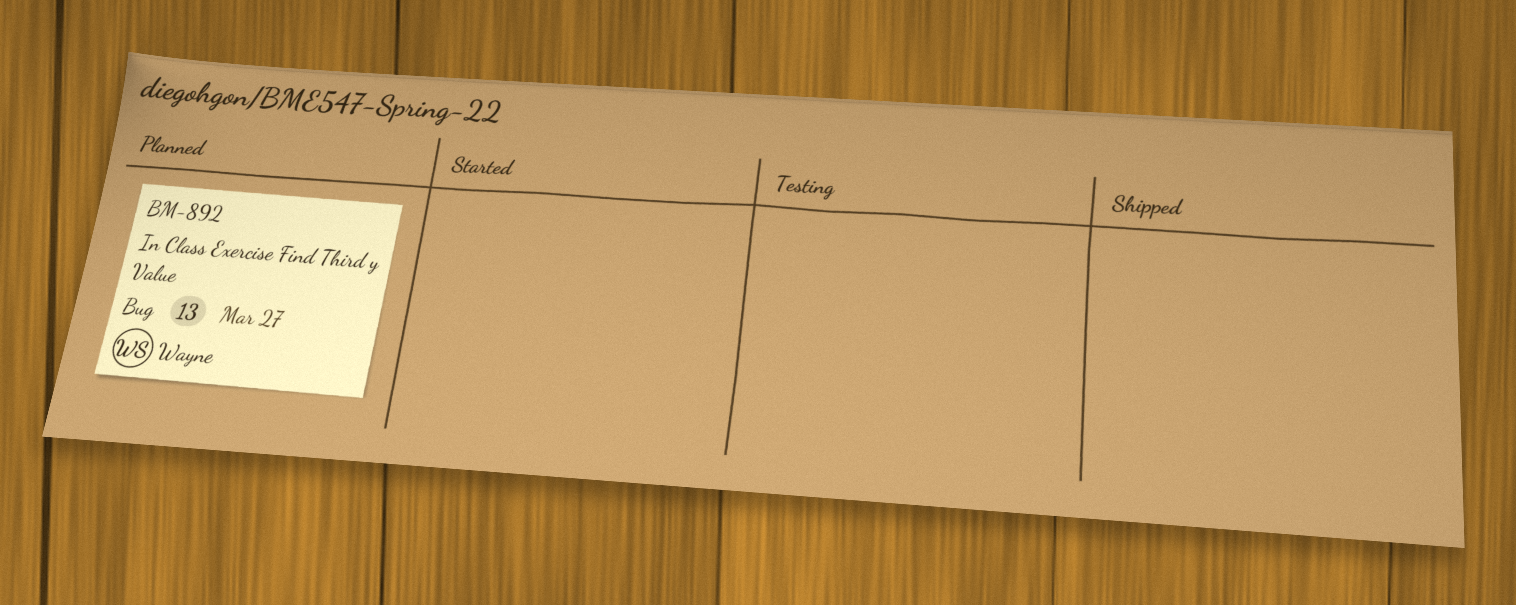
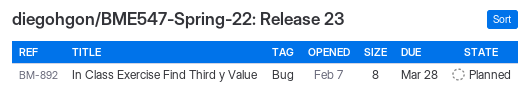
BM-892, estimate: 13 -> 8
BM-892, due: Mar 27 -> Mar 28

